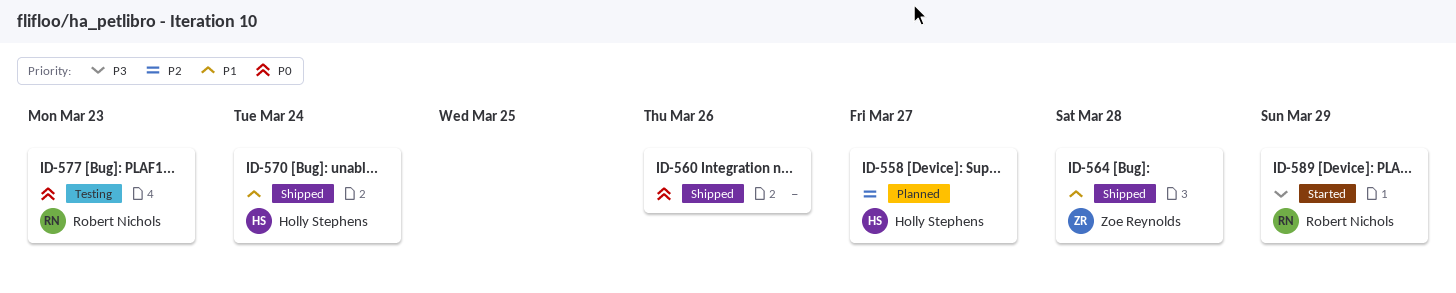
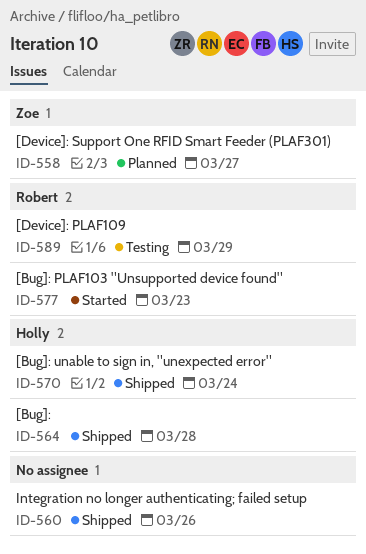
ID-558, owner: Holly Stephens -> Zoe Reynolds
ID-564, owner: Zoe Reynolds -> Holly Stephens
ID-577, status: Testing -> Started
ID-589, status: Started -> Testing

